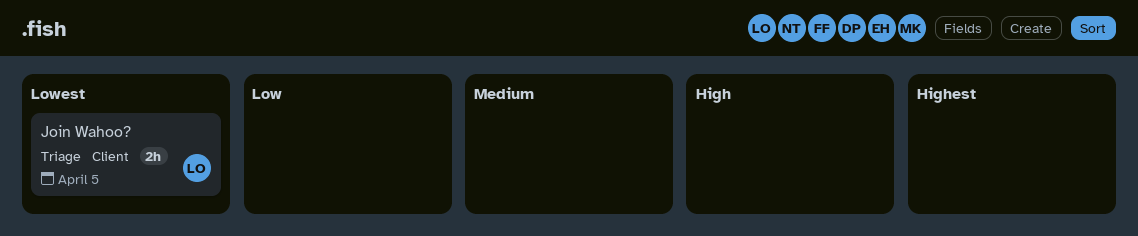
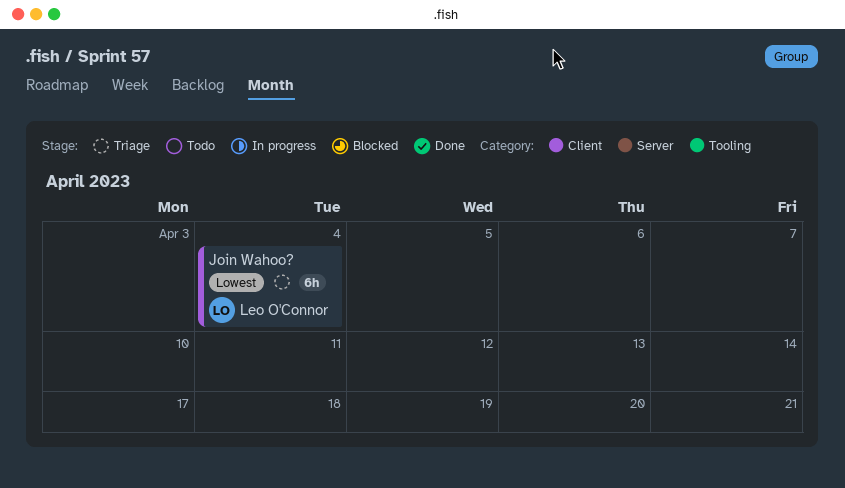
Join Wahoo?, estimate: 2h -> 6h
Join Wahoo?, due: Apr 5 -> Apr 4

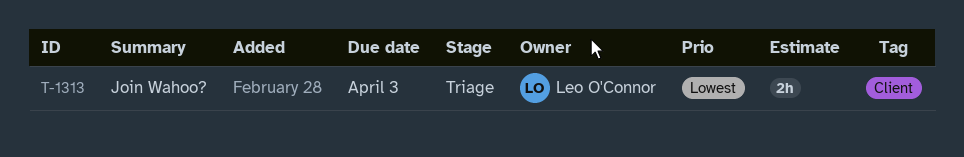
Join Wahoo?, estimate: 6h -> 2h
Join Wahoo?, due: Apr 4 -> Apr 3

